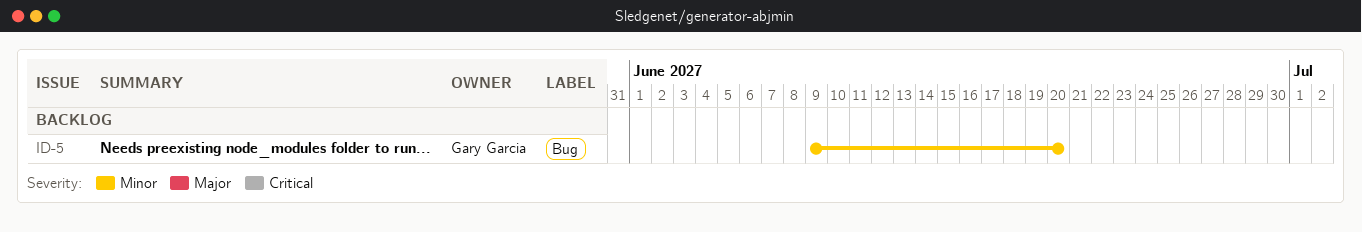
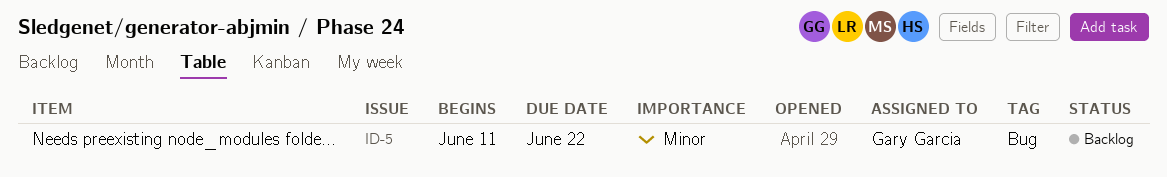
ID-5, start: Jun 9 -> Jun 11
ID-5, due: Jun 20 -> Jun 22

